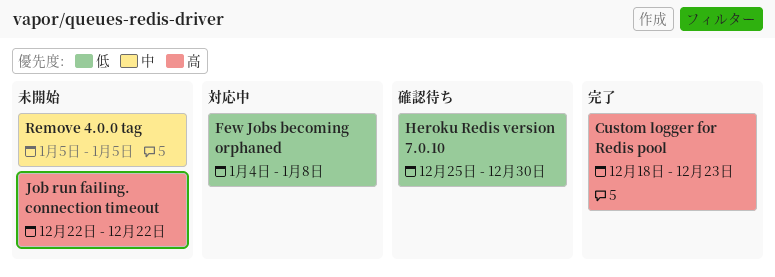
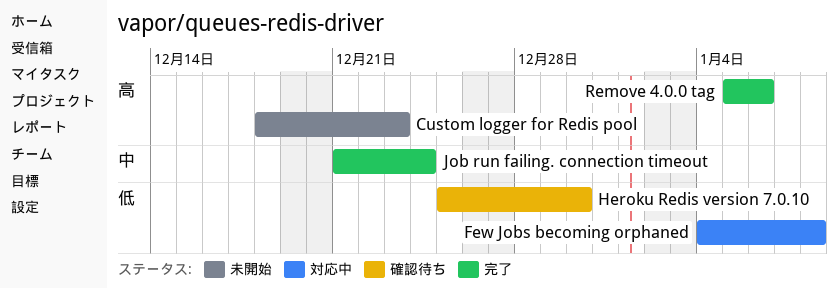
Custom logger for Redis pool, status: 完了 -> 未開始
Job run failing. connection timeout, status: 未開始 -> 完了
Job run failing. connection timeout, priority: 高 -> 中
Job run failing. connection timeout, start: Dec 22 -> Dec 21
Job run failing. connection timeout, due: Dec 22 -> Dec 24
Remove 4.0.0 tag, status: 未開始 -> 完了
Remove 4.0.0 tag, priority: 中 -> 高
Remove 4.0.0 tag, due: Jan 5 -> Jan 6

